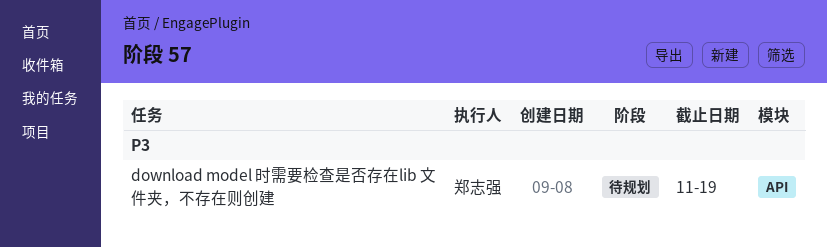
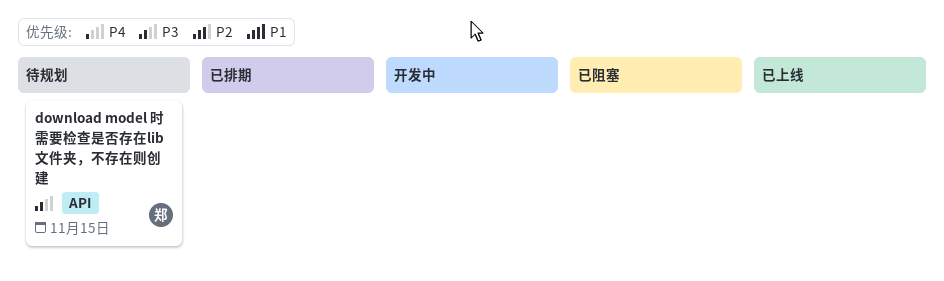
download model 时需要检查是否存在lib 文件夹，不存在则创建, due: Nov 19 -> Nov 15

